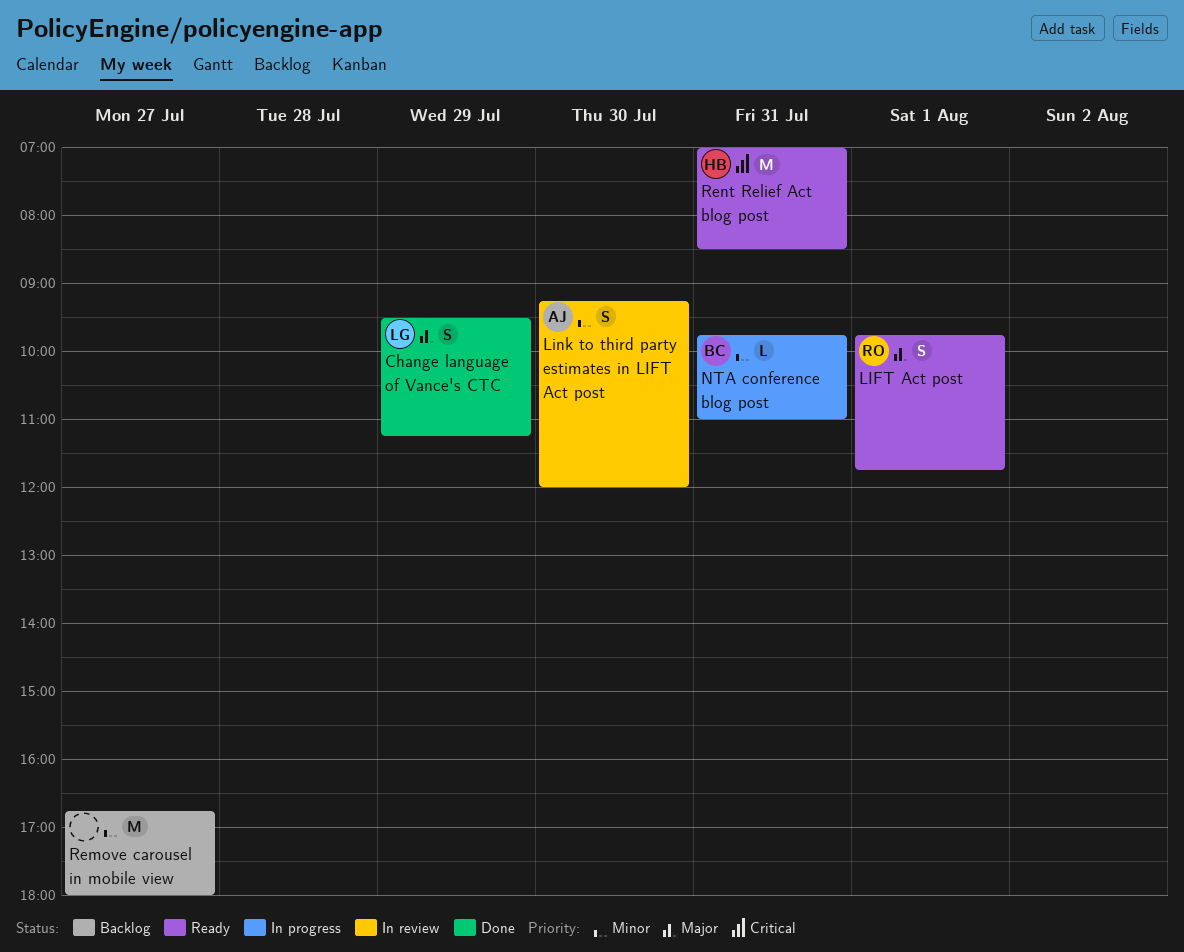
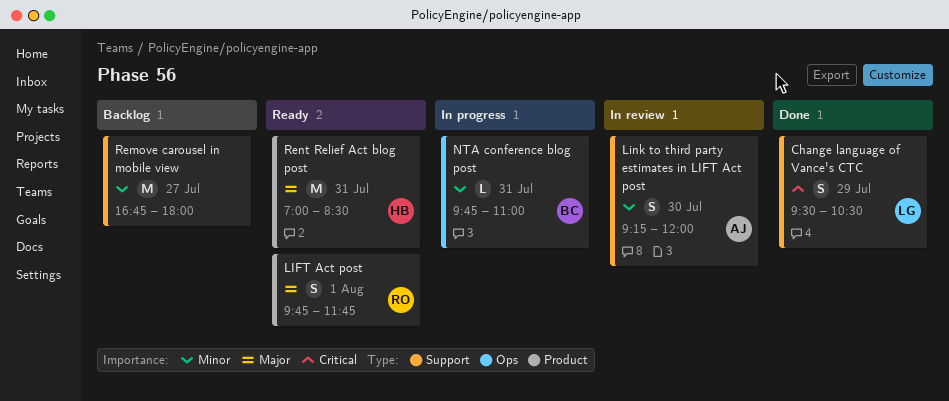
Change language of Vance's CTC, priority: Major -> Critical
Change language of Vance's CTC, ends: 11:15 -> 10:30
Rent Relief Act blog post, priority: Critical -> Major

